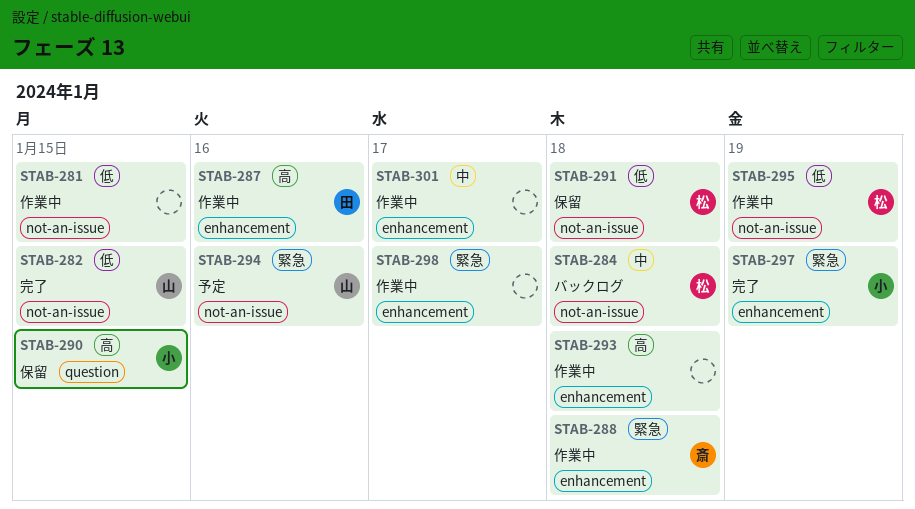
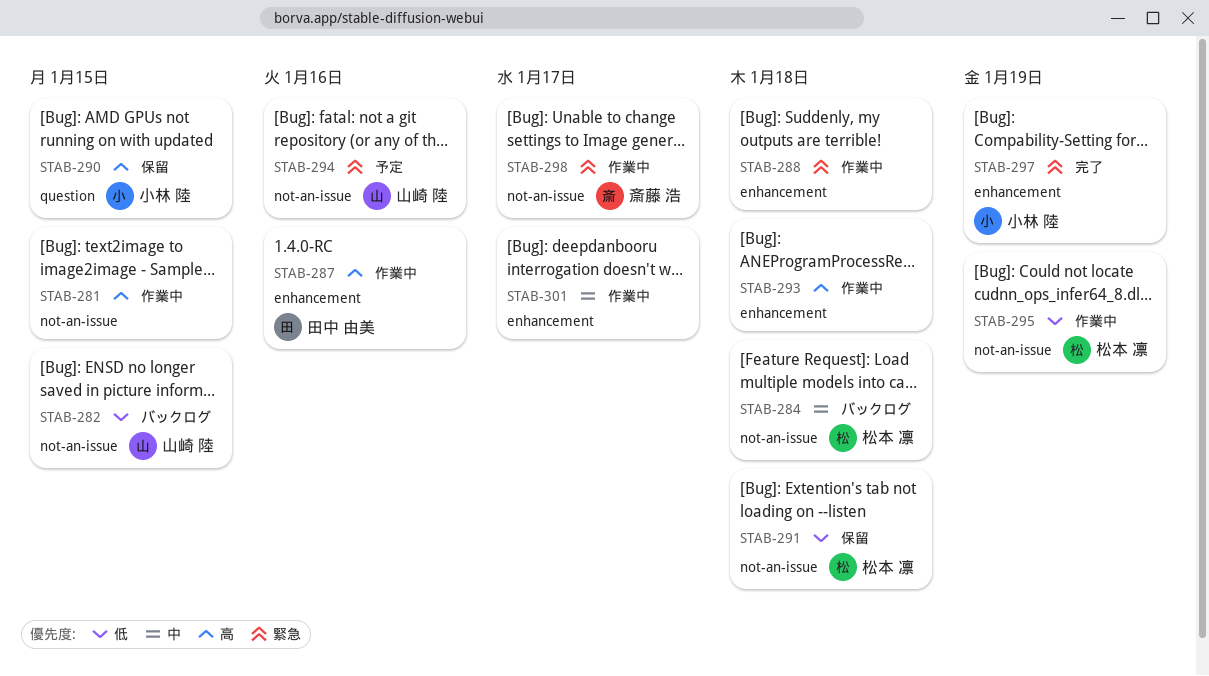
STAB-281, priority: 低 -> 高
STAB-282, status: 完了 -> バックログ
STAB-288, owner: 斎藤 浩 -> none
STAB-298, owner: none -> 斎藤 浩
STAB-298, label: enhancement -> not-an-issue

